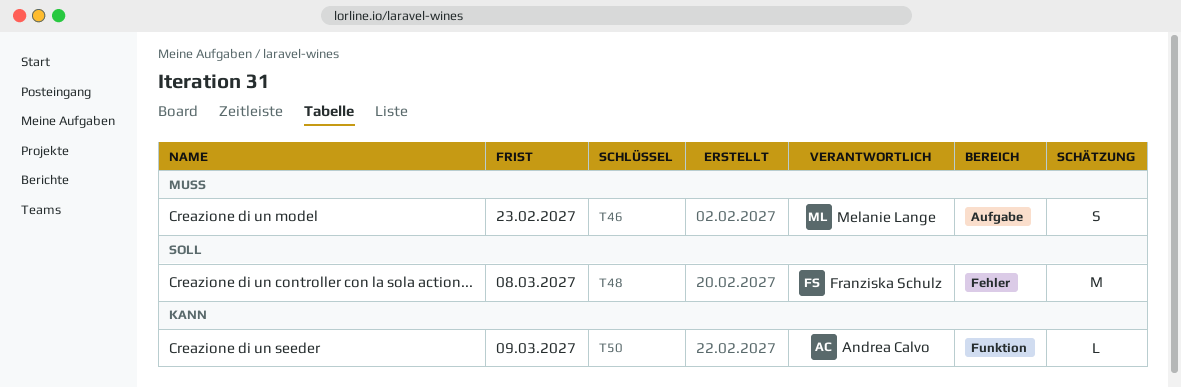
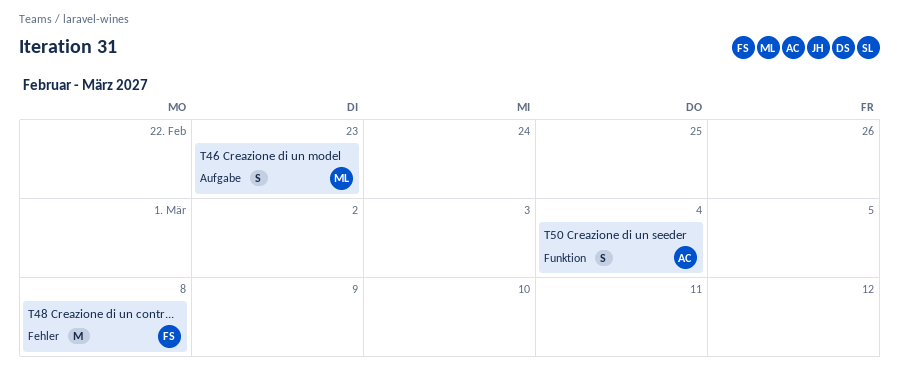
T50, estimate: L -> S
T50, due: Mar 9 -> Mar 4

